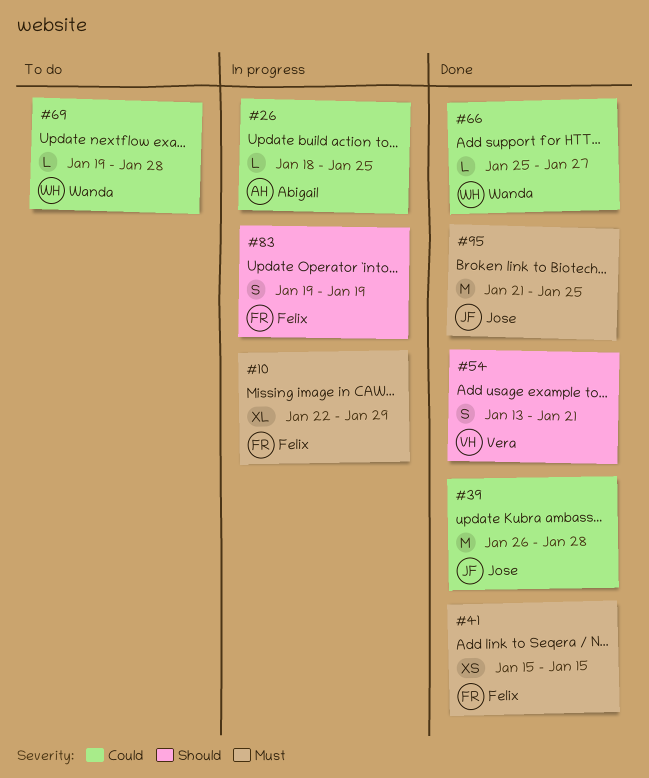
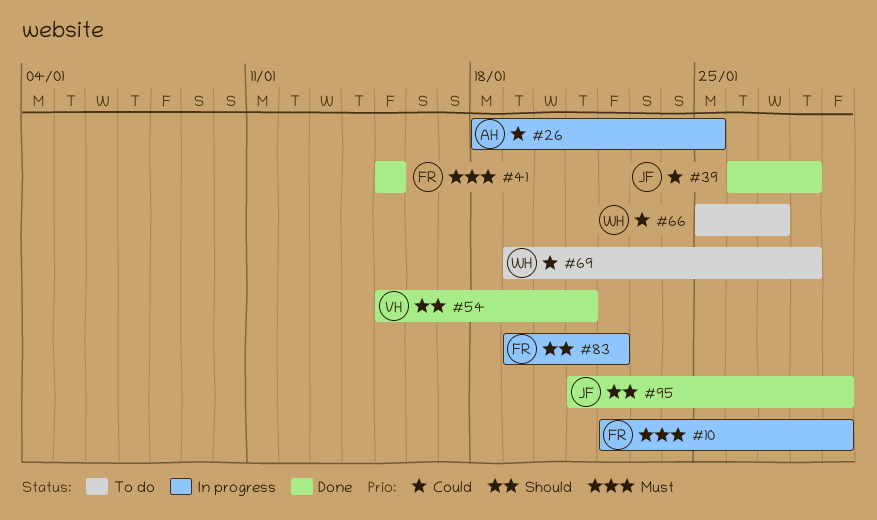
#54, start: Jan 13 -> Jan 15
#66, status: Done -> To do
#83, due: Jan 19 -> Jan 22
#95, priority: Must -> Should
#95, due: Jan 25 -> Jan 29

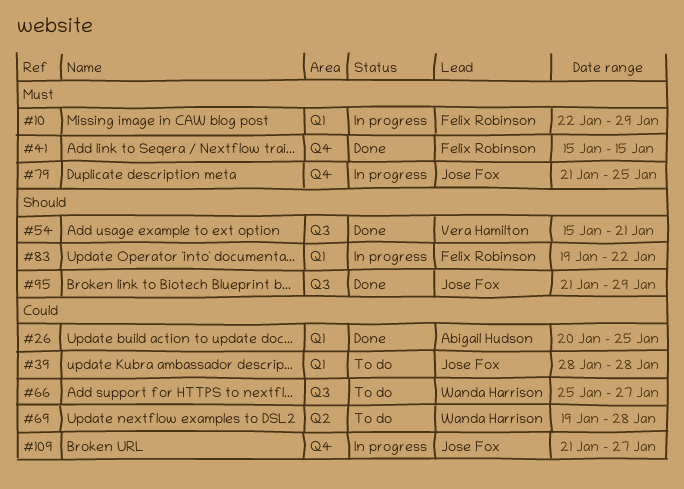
#26, status: In progress -> Done
#26, start: Jan 18 -> Jan 20
#39, status: Done -> To do
#39, start: Jan 26 -> Jan 28
#79: none -> present
#109: none -> present

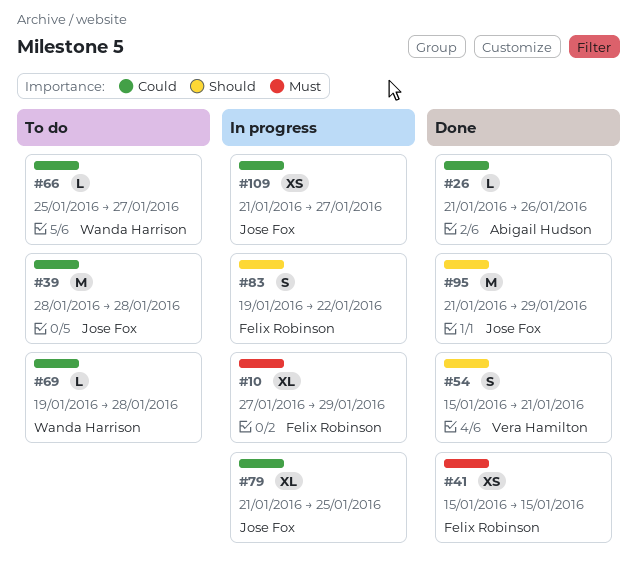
#10, start: Jan 22 -> Jan 27
#26, start: Jan 20 -> Jan 21
#26, due: Jan 25 -> Jan 26
#79, priority: Must -> Could

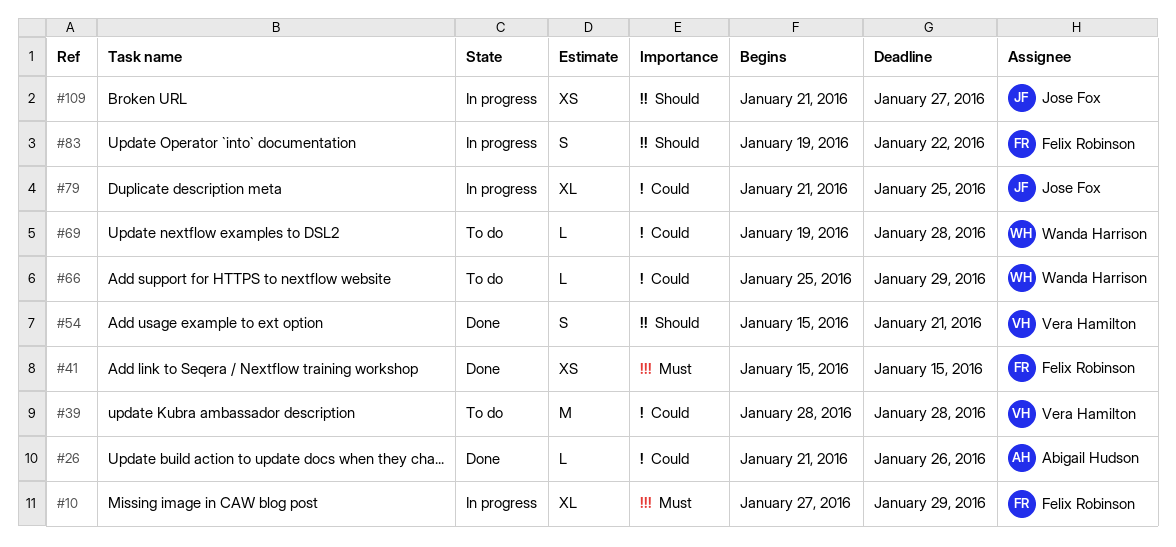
#39, owner: Jose Fox -> Vera Hamilton
#66, due: Jan 27 -> Jan 29
#95: present -> none
#109, priority: Could -> Should

